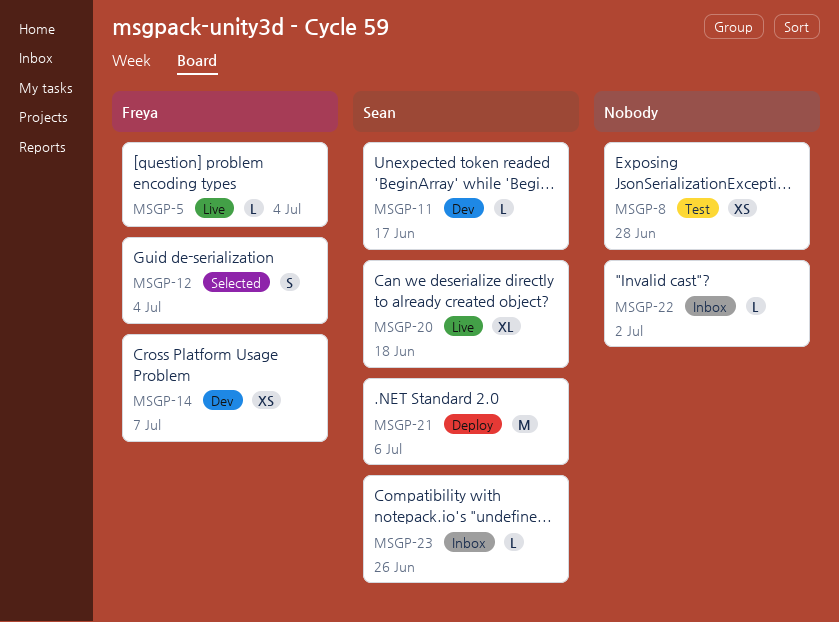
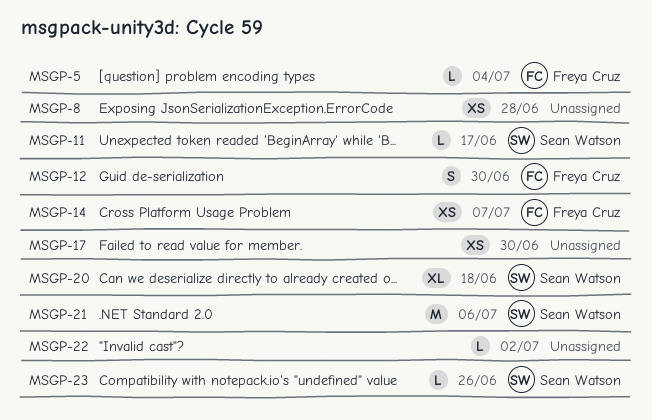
MSGP-12, due: Jul 4 -> Jun 30
MSGP-17: none -> present

